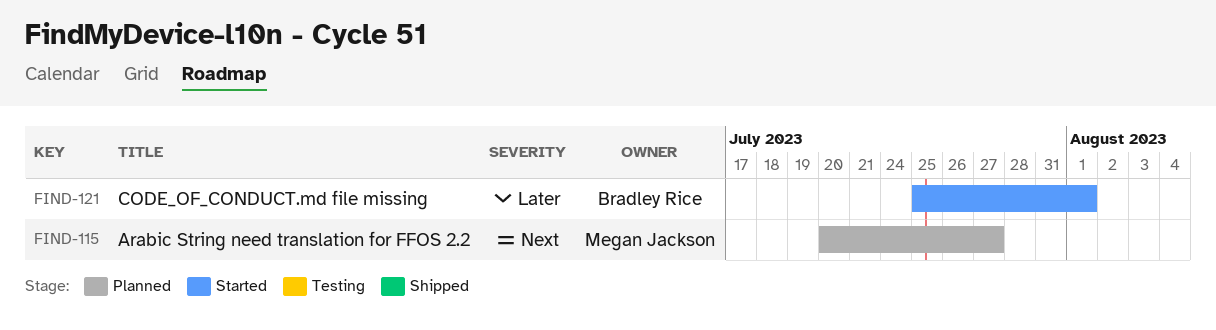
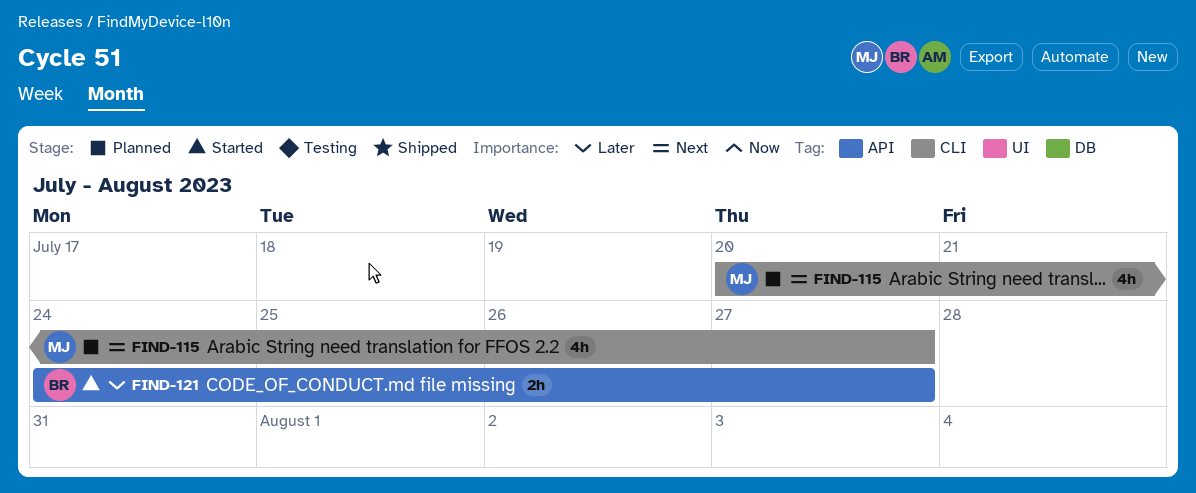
FIND-121, start: Jul 25 -> Jul 24
FIND-121, due: Aug 1 -> Jul 27

